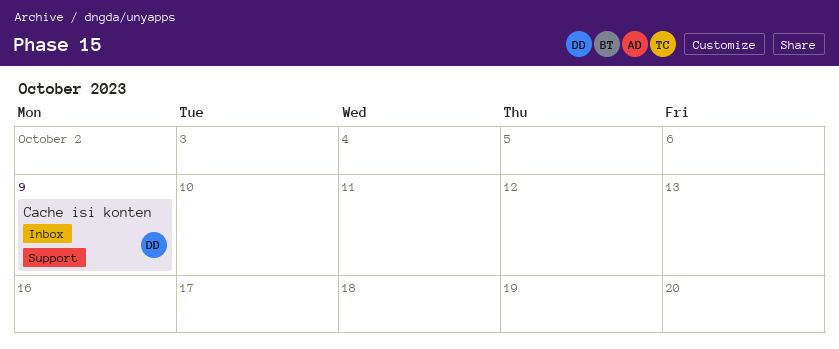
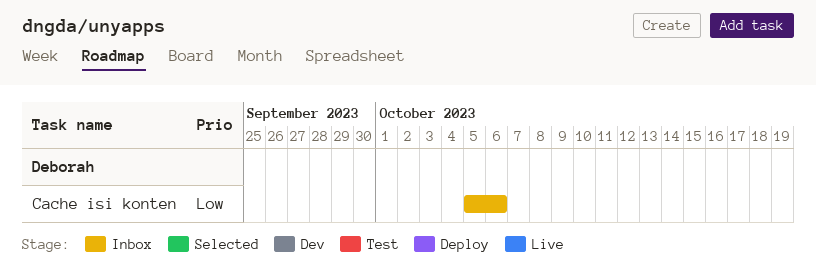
Cache isi konten, due: Oct 9 -> Oct 6

